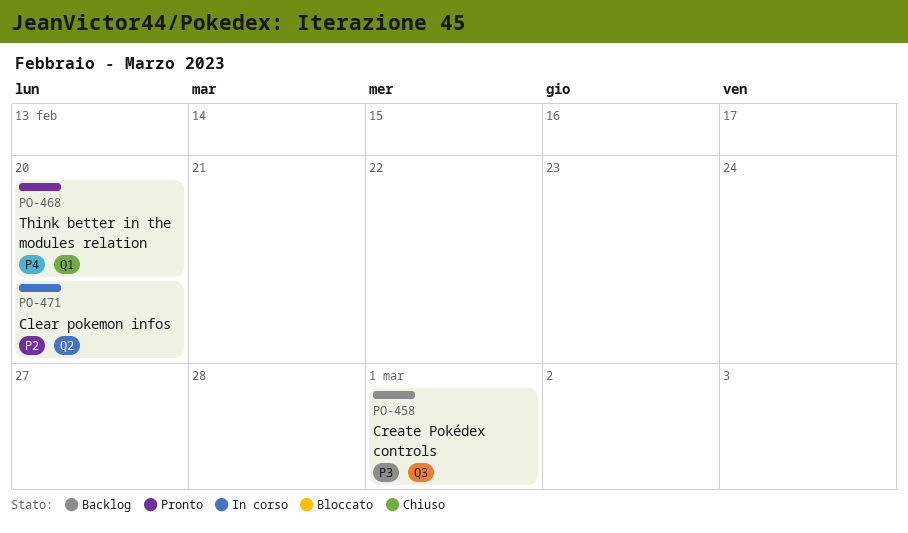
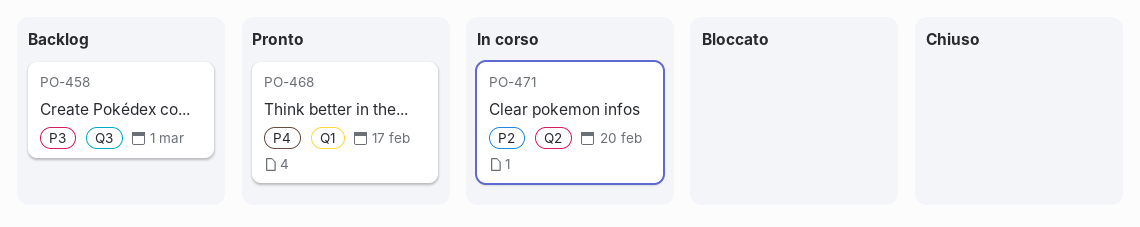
PO-468, due: Feb 20 -> Feb 17

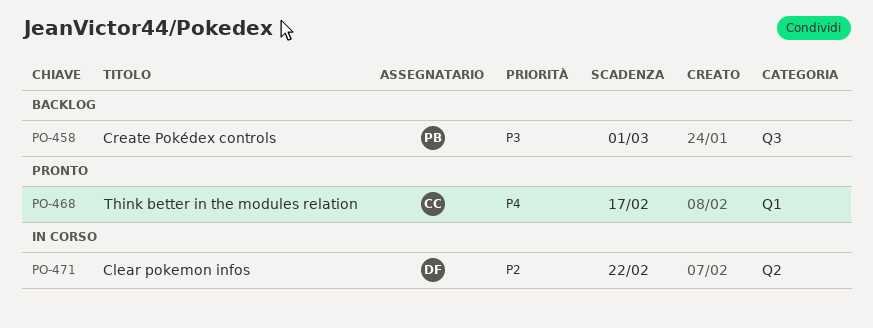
PO-471, due: Feb 20 -> Feb 22

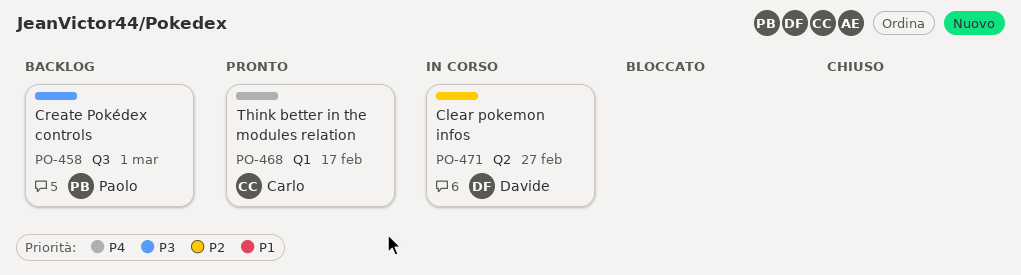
PO-471, due: Feb 22 -> Feb 27

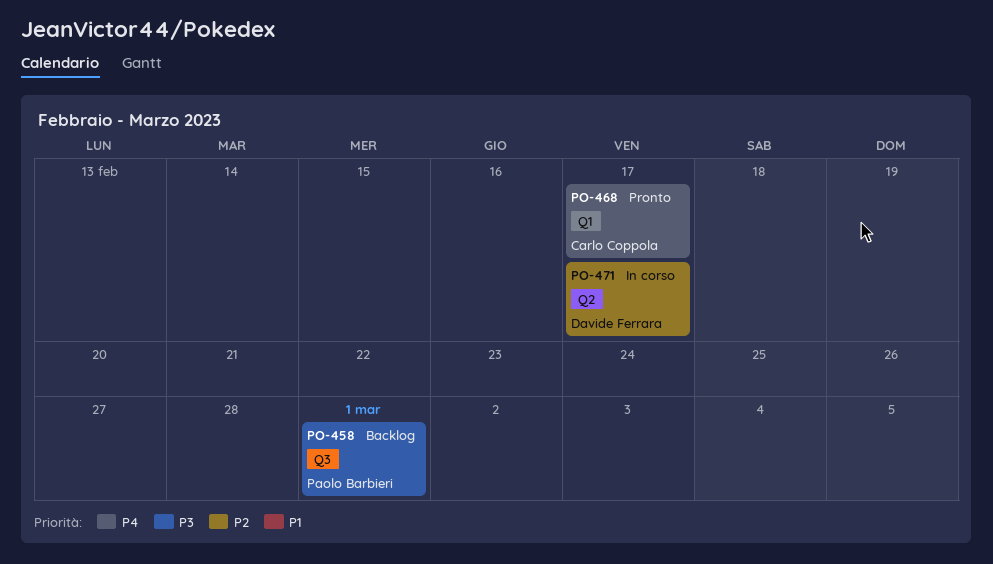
PO-471, due: Feb 27 -> Feb 17

